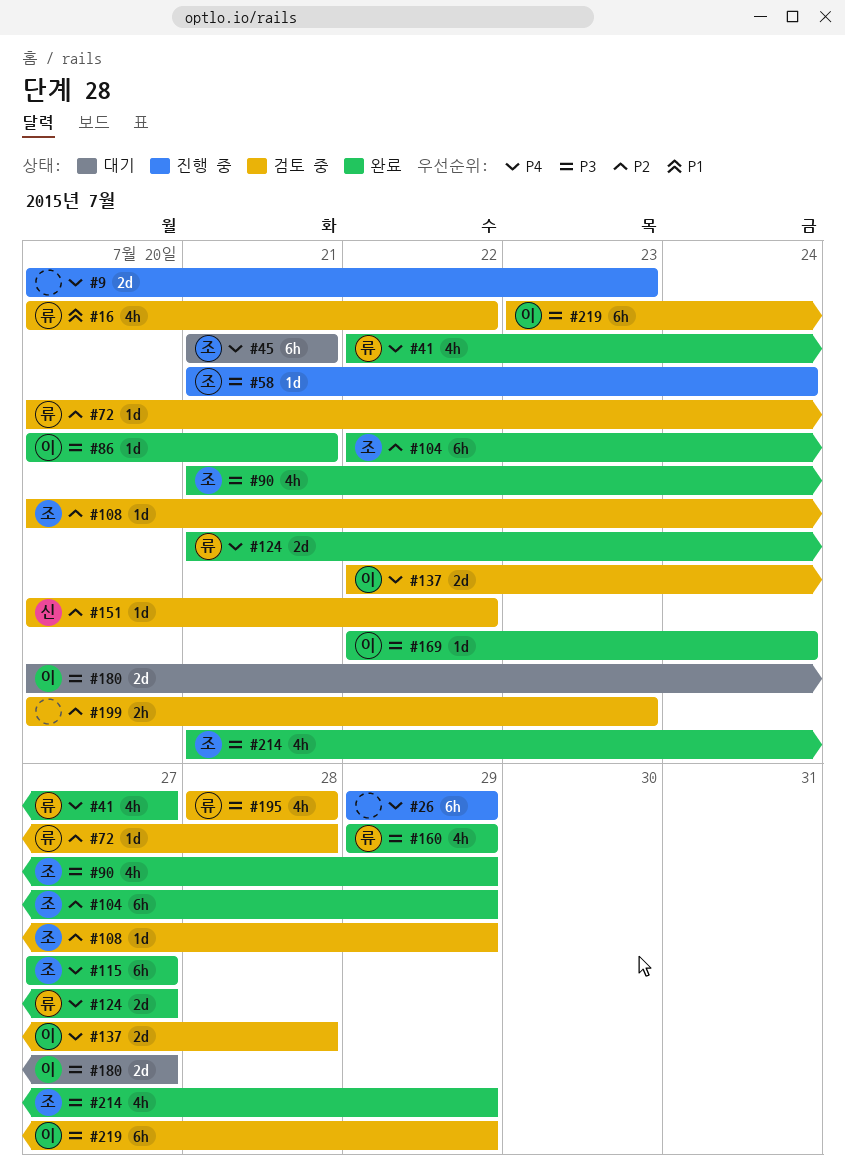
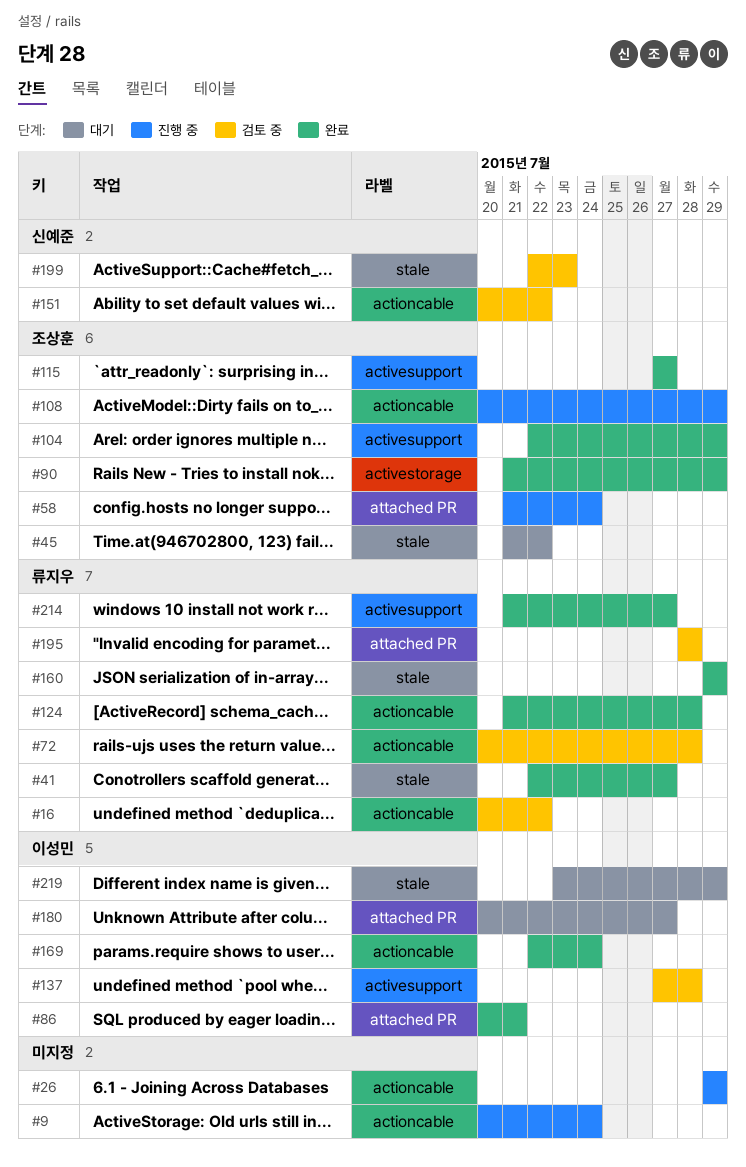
#9, due: Jul 23 -> Jul 24
#45, due: Jul 21 -> Jul 22
#108, status: 검토 중 -> 진행 중
#124, due: Jul 27 -> Jul 28
#137, start: Jul 22 -> Jul 27
#199, owner: none -> 신예준
#199, start: Jul 20 -> Jul 22
#214, owner: 조상훈 -> 류지우
#214, due: Jul 29 -> Jul 27
#219, status: 검토 중 -> 대기

